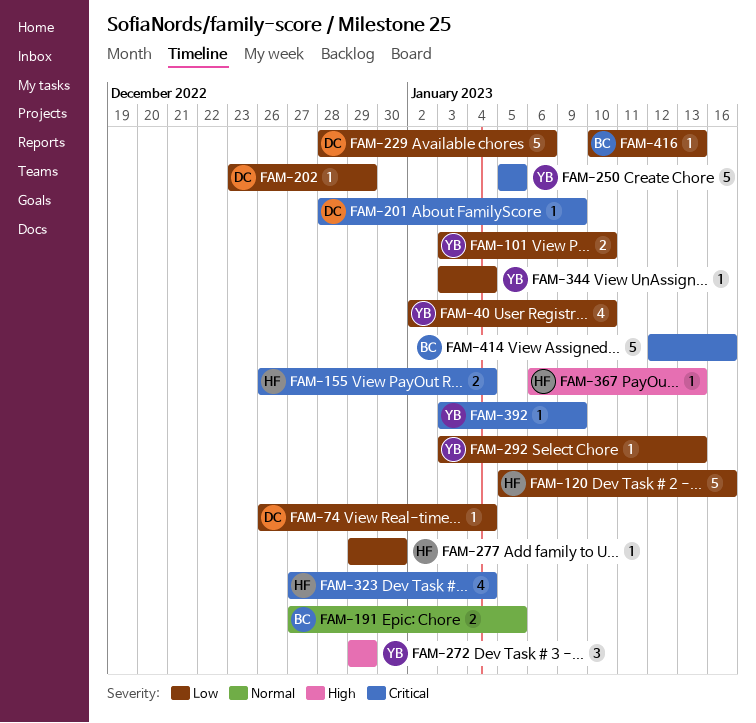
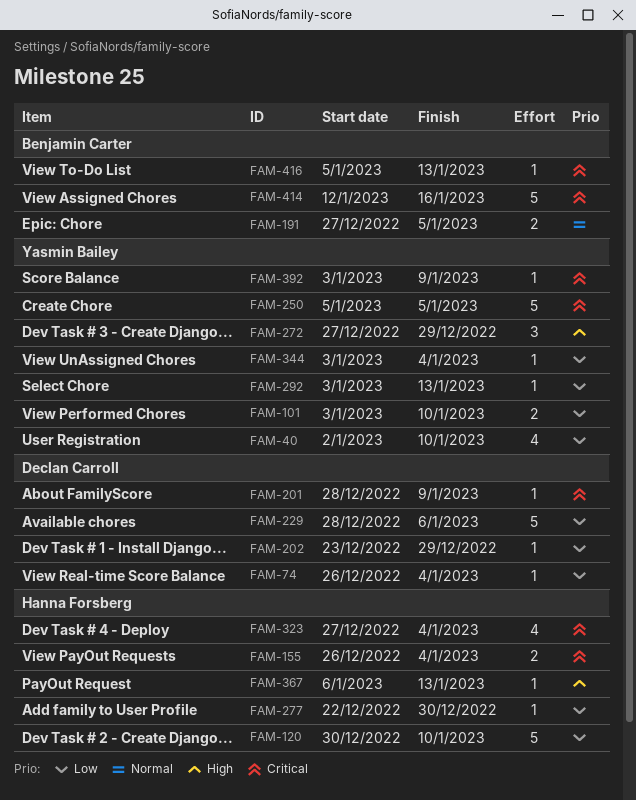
FAM-120, start: Jan 5 -> Dec 30
FAM-120, due: Jan 16 -> Jan 10
FAM-272, start: Dec 29 -> Dec 27
FAM-277, start: Dec 29 -> Dec 22
FAM-416, priority: Low -> Critical
FAM-416, start: Jan 10 -> Jan 5

